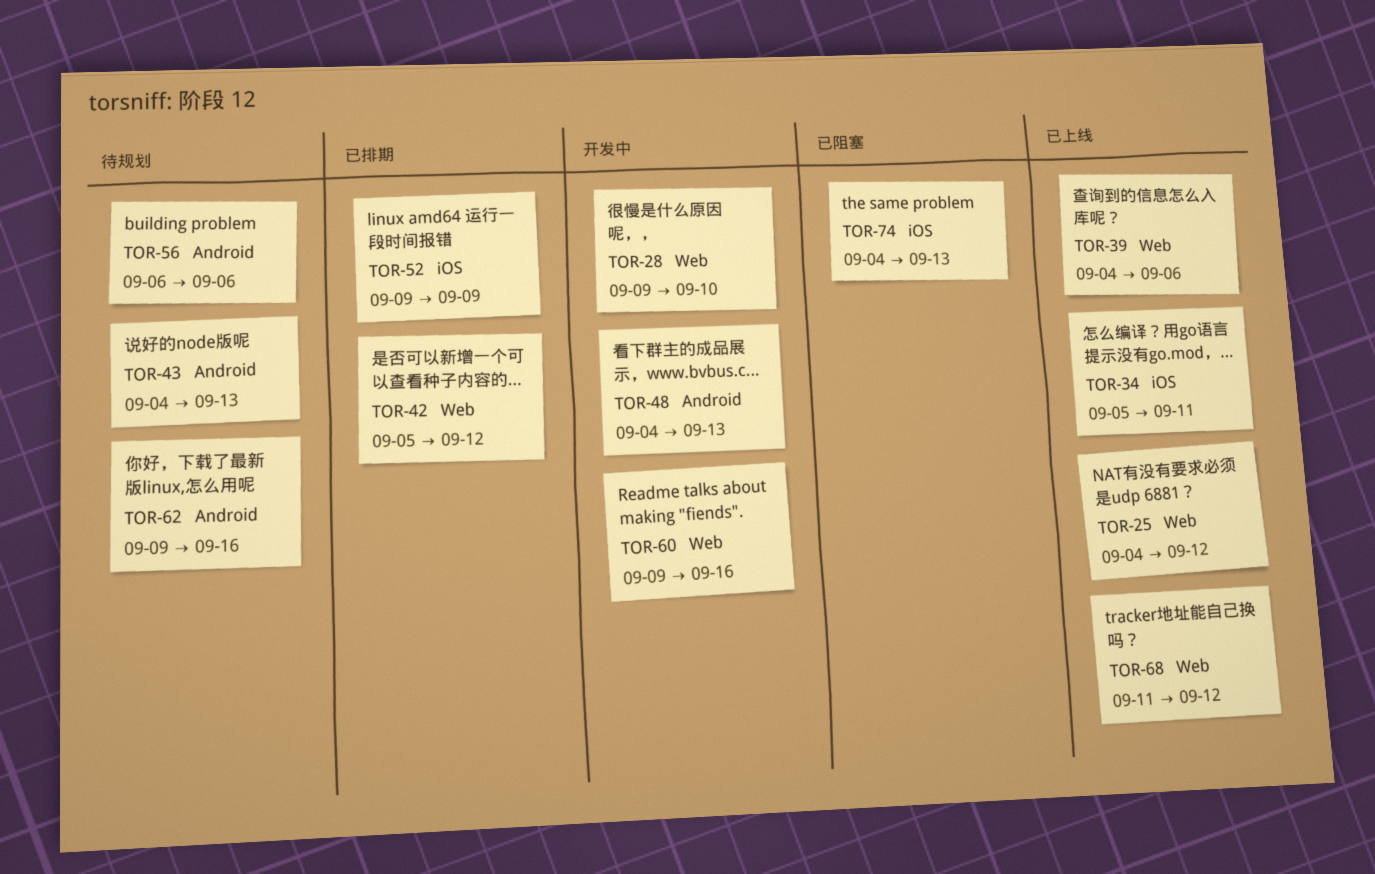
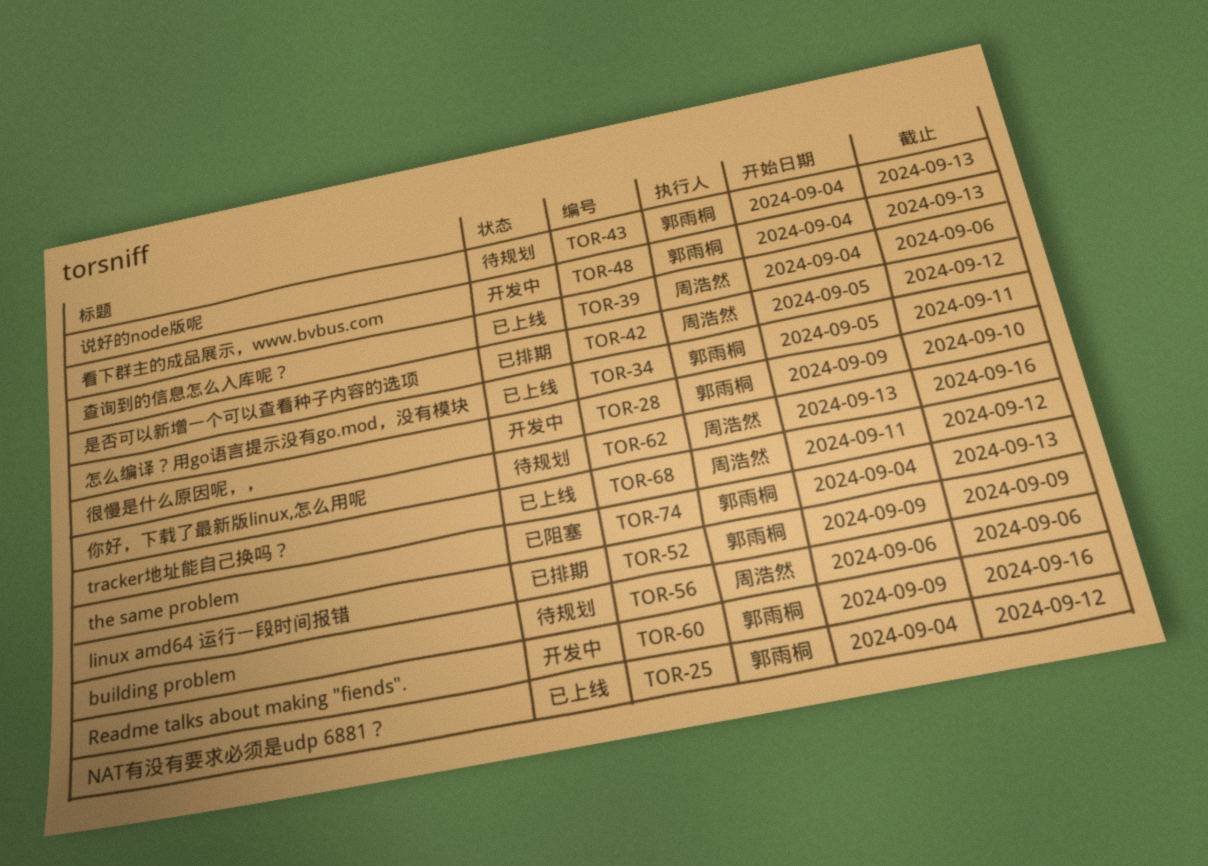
TOR-62, start: Sep 9 -> Sep 13

